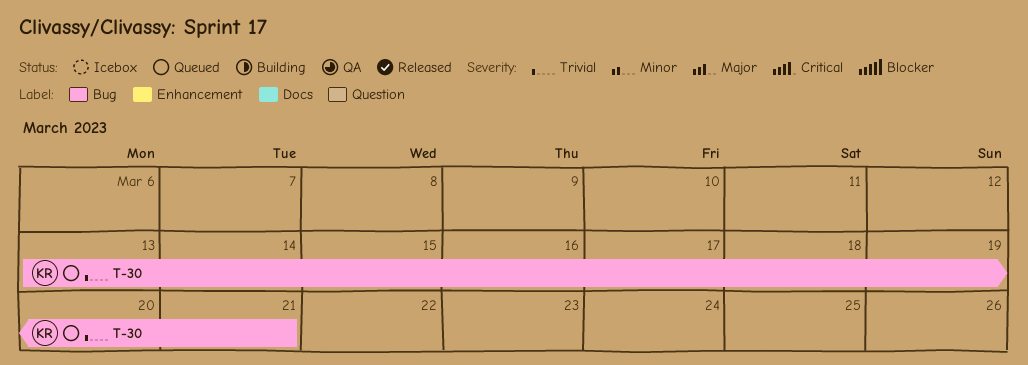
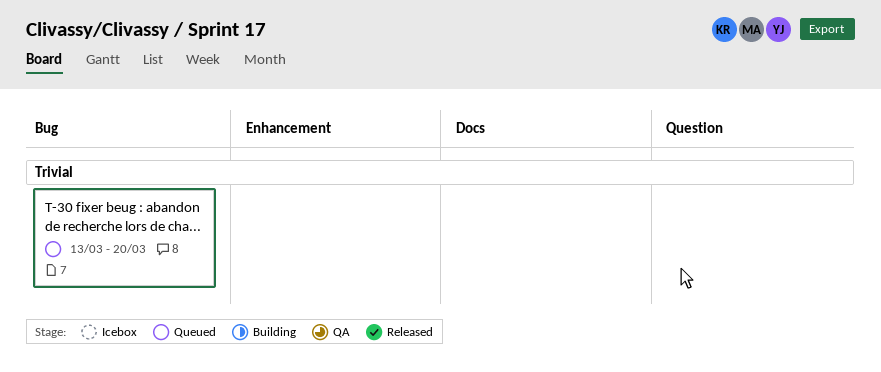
T-30, due: Mar 21 -> Mar 20

